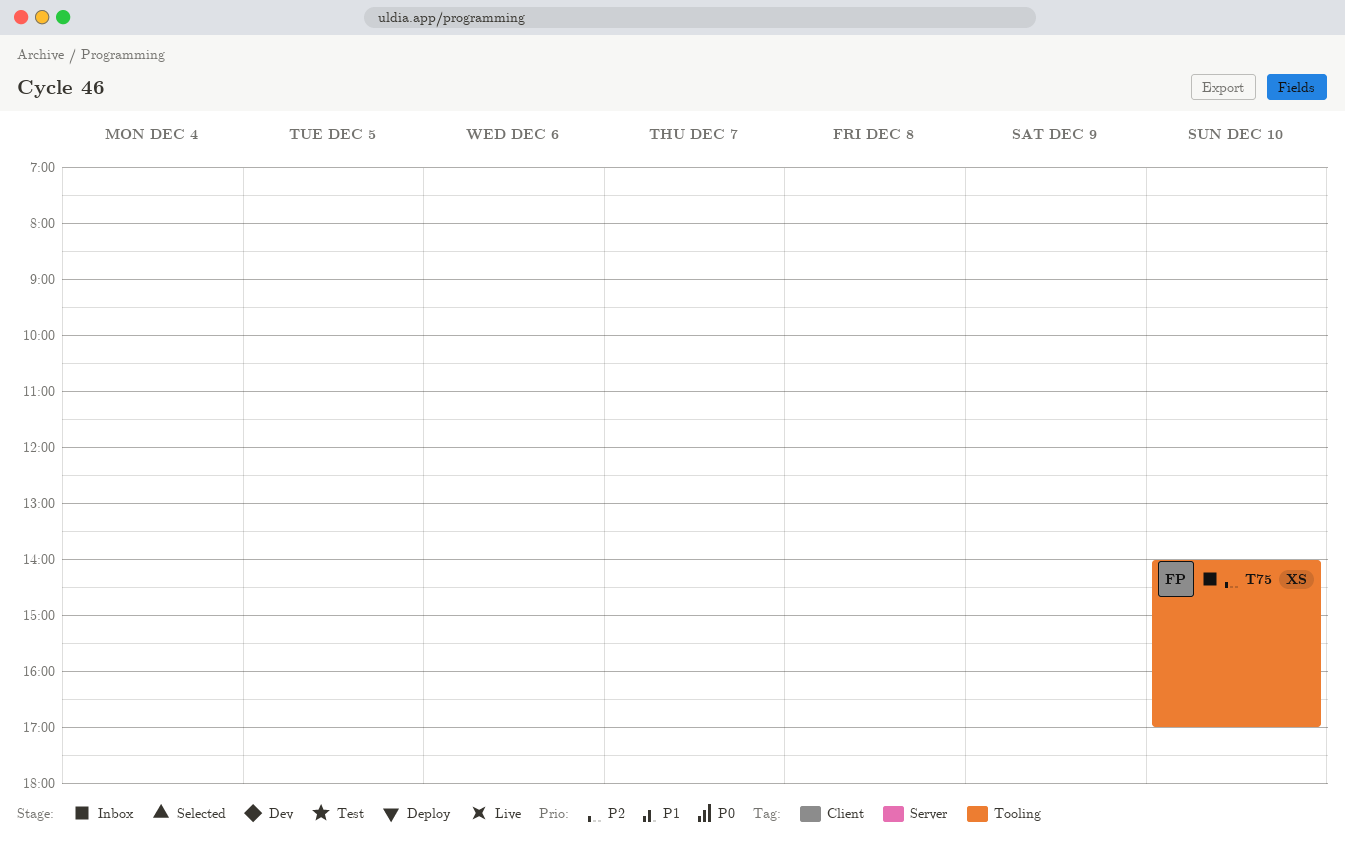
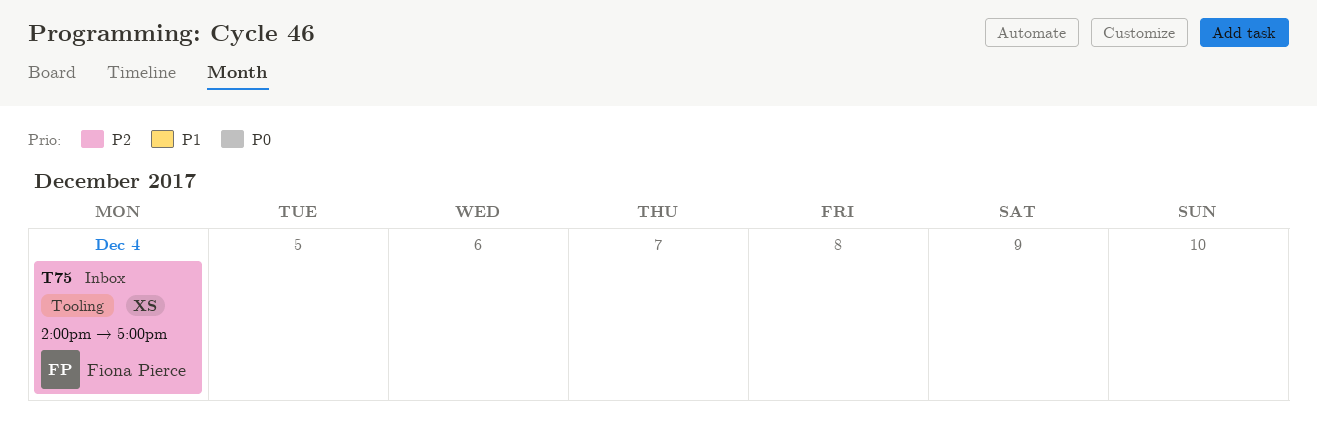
T75, day: Dec 10 -> Dec 4

